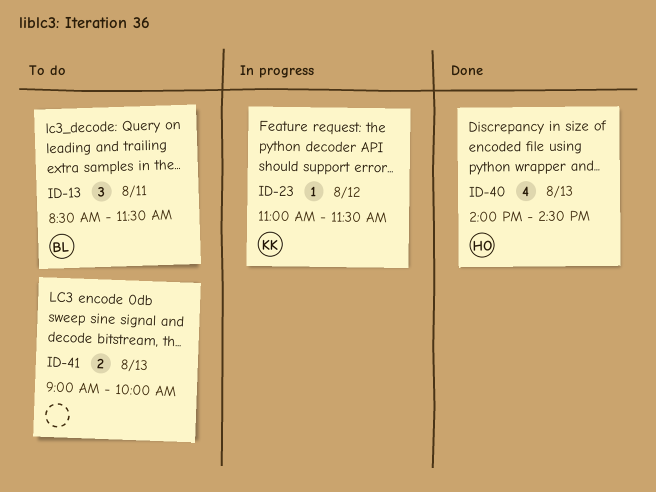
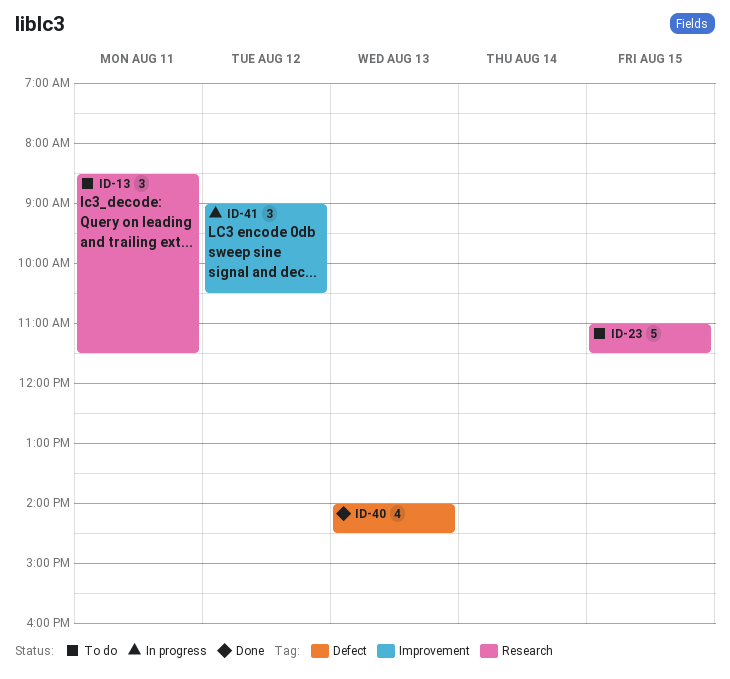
ID-23, status: In progress -> To do
ID-23, estimate: 1 -> 5
ID-23, day: Aug 12 -> Aug 15
ID-41, status: To do -> In progress
ID-41, estimate: 2 -> 3
ID-41, day: Aug 13 -> Aug 12
ID-41, ends: 10:00 -> 10:30

